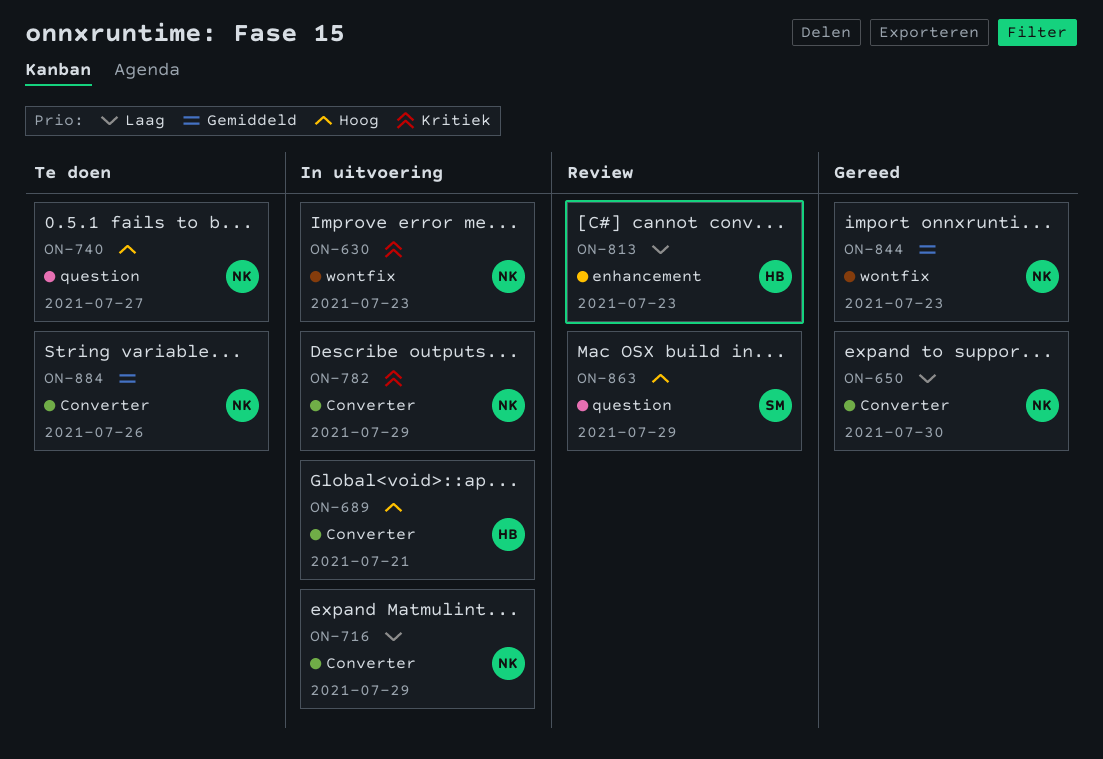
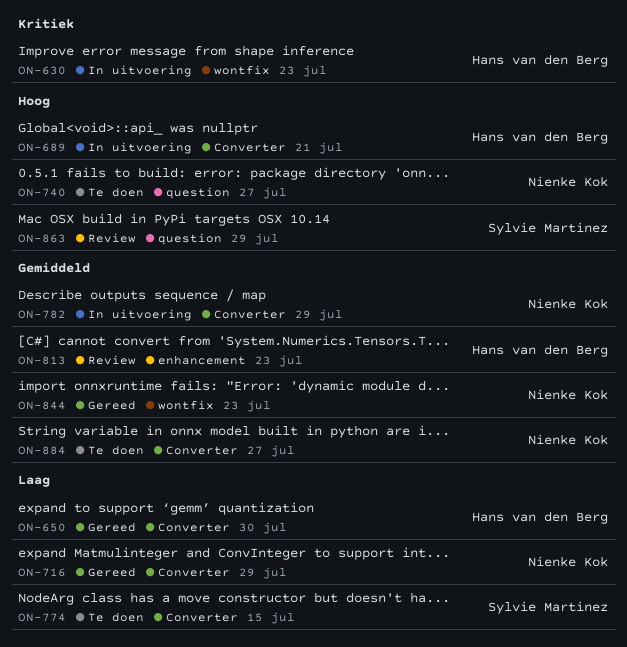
ON-630, owner: Nienke Kok -> Hans van den Berg
ON-650, owner: Nienke Kok -> Hans van den Berg
ON-716, status: In uitvoering -> Gereed
ON-774: none -> present
ON-782, priority: Kritiek -> Gemiddeld
ON-813, priority: Laag -> Gemiddeld
ON-884, due: Jul 26 -> Jul 27

